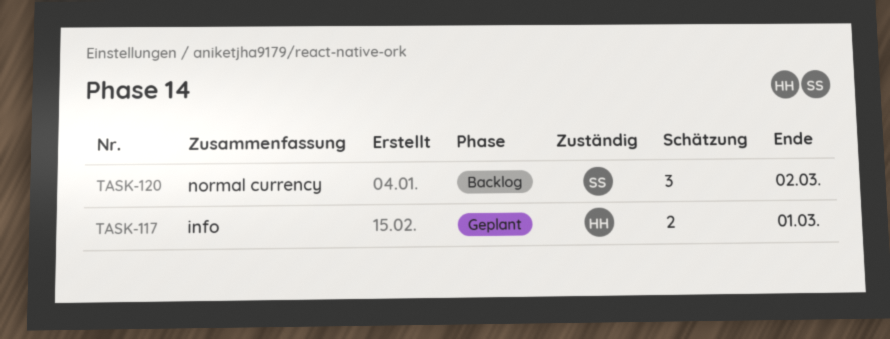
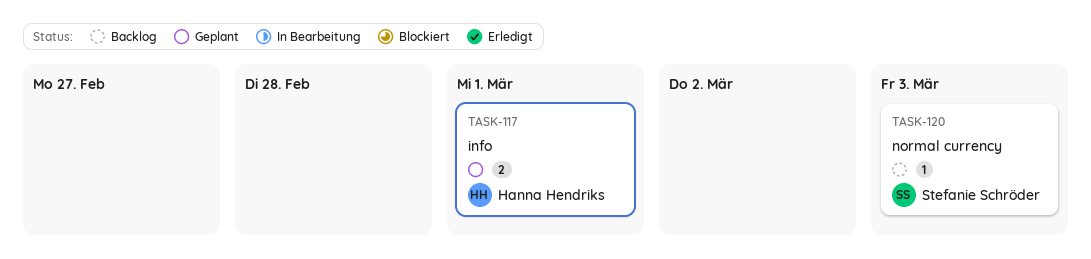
TASK-120, estimate: 3 -> 1
TASK-120, due: Mar 2 -> Mar 3

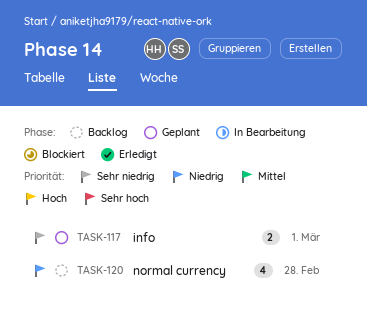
TASK-120, estimate: 1 -> 4
TASK-120, due: Mar 3 -> Feb 28

